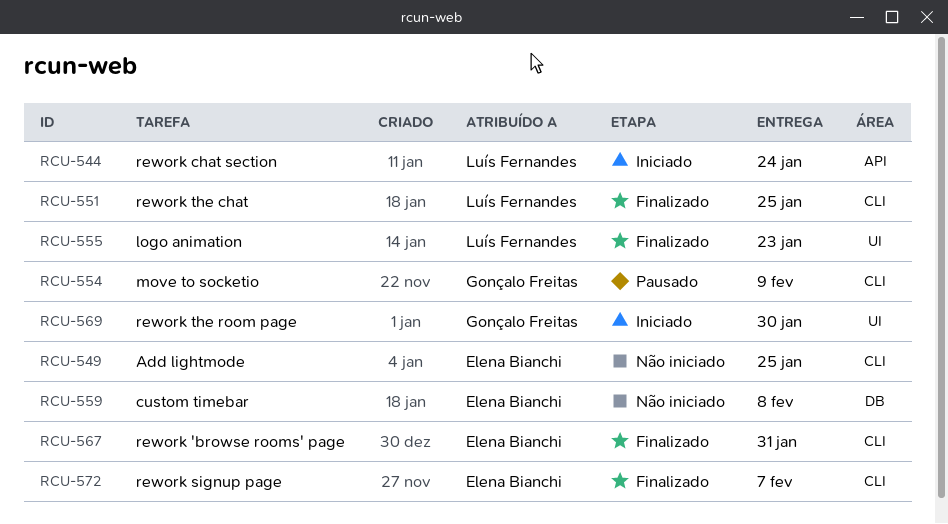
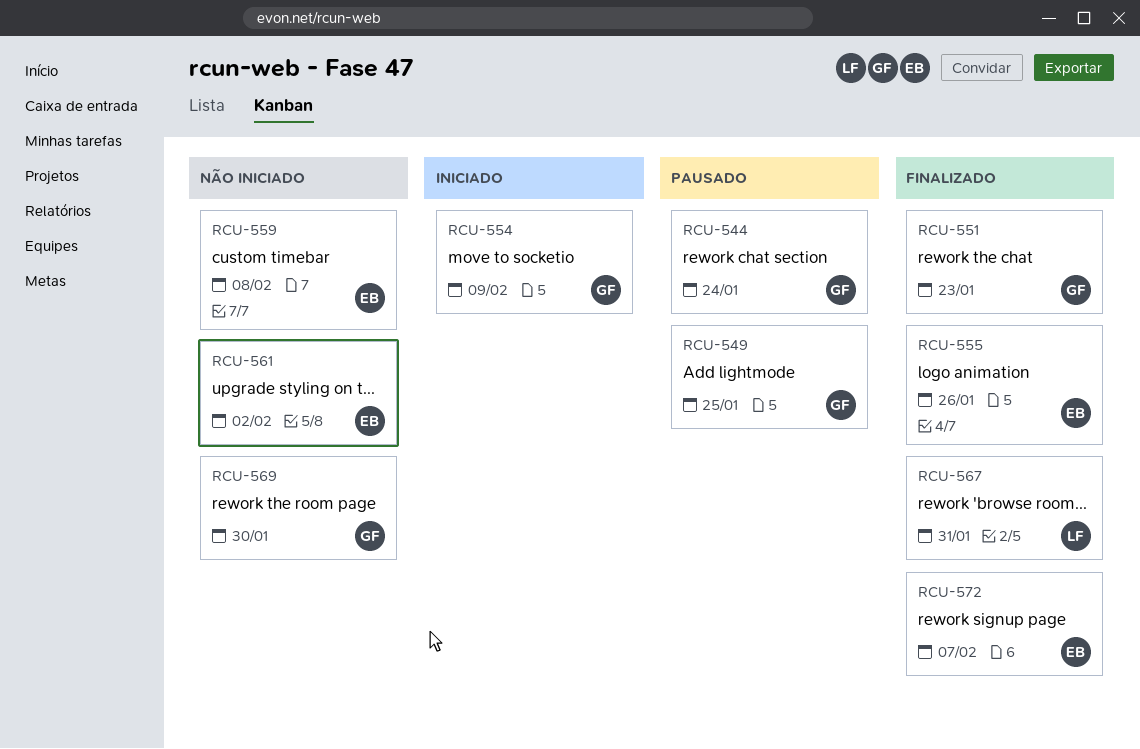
RCU-544, status: Iniciado -> Pausado
RCU-544, owner: Luís Fernandes -> Gonçalo Freitas
RCU-549, status: Não iniciado -> Pausado
RCU-549, owner: Elena Bianchi -> Gonçalo Freitas
RCU-551, owner: Luís Fernandes -> Gonçalo Freitas
RCU-551, due: Jan 25 -> Jan 23
RCU-554, status: Pausado -> Iniciado
RCU-555, owner: Luís Fernandes -> Elena Bianchi
RCU-555, due: Jan 23 -> Jan 26
RCU-561: none -> present
RCU-567, owner: Elena Bianchi -> Luís Fernandes
RCU-569, status: Iniciado -> Não iniciado

